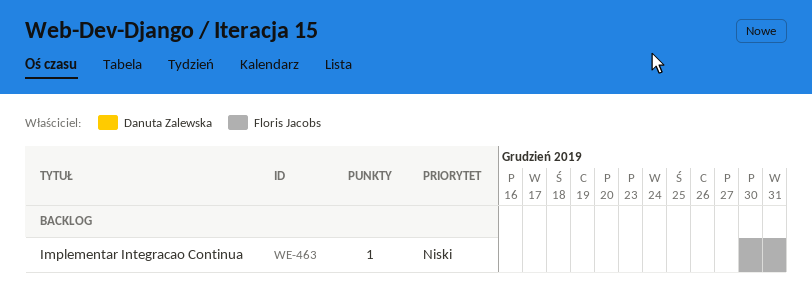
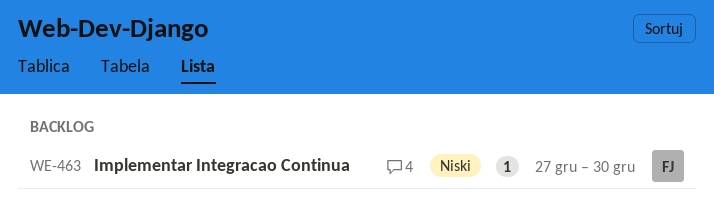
WE-463, start: Dec 30 -> Dec 27
WE-463, due: Dec 31 -> Dec 30

